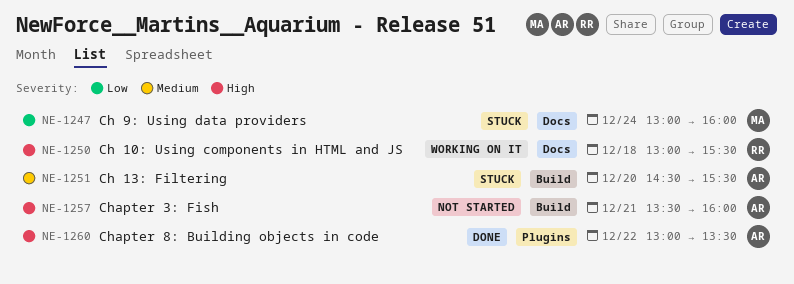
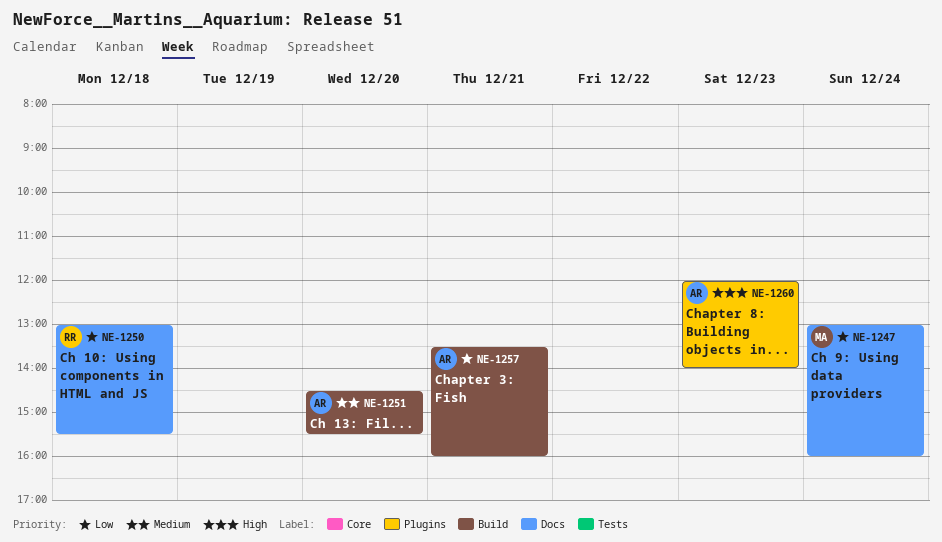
NE-1250, priority: High -> Low
NE-1257, priority: High -> Low
NE-1260, day: Dec 22 -> Dec 23
NE-1260, begins: 13:00 -> 12:00
NE-1260, ends: 13:30 -> 14:00

